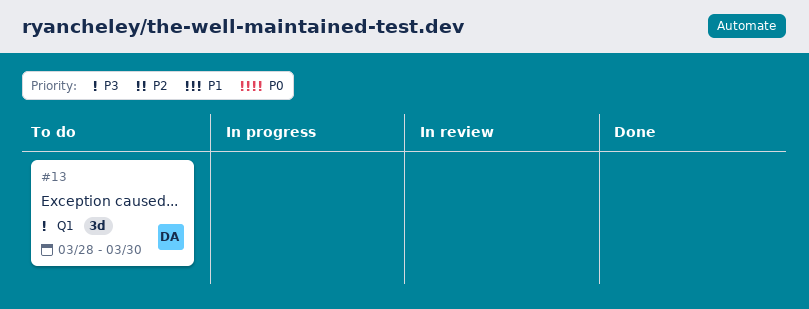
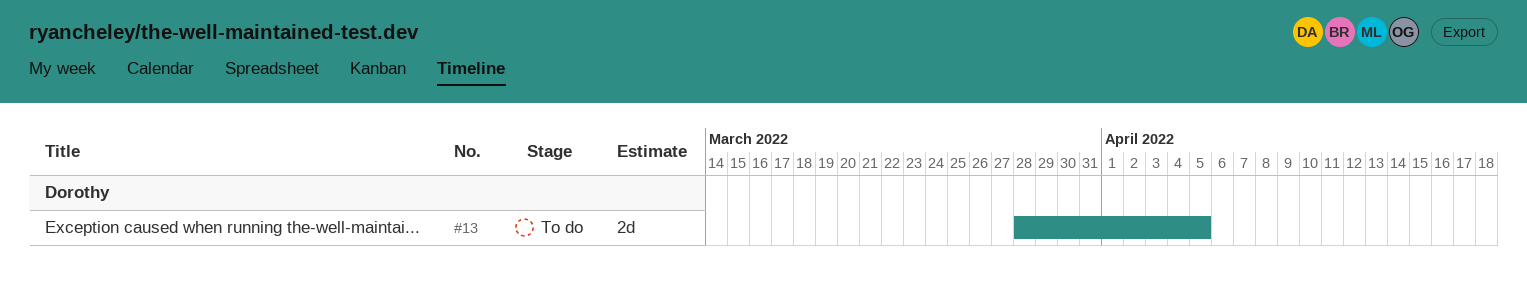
#13, estimate: 3d -> 2d
#13, due: Mar 30 -> Apr 5

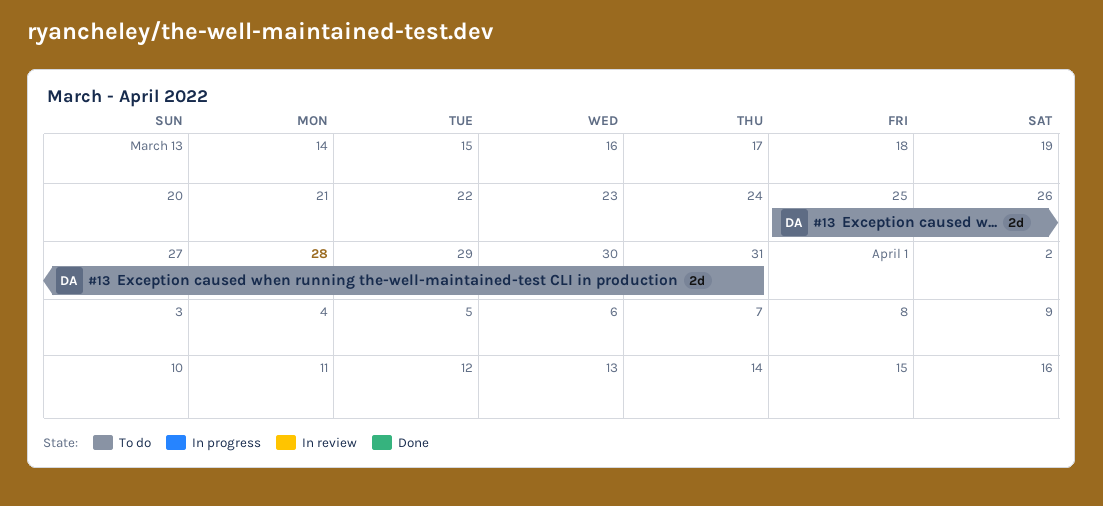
#13, start: Mar 28 -> Mar 25
#13, due: Apr 5 -> Mar 31

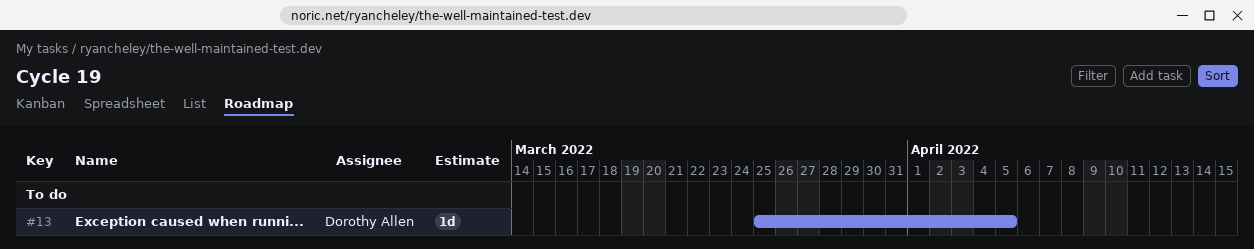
#13, estimate: 2d -> 1d
#13, due: Mar 31 -> Apr 5

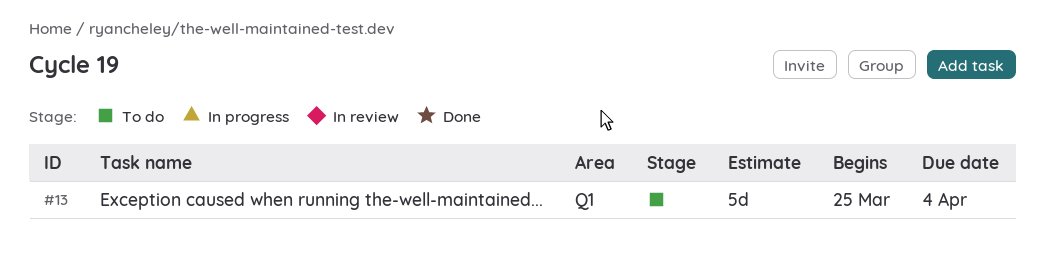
#13, estimate: 1d -> 5d
#13, due: Apr 5 -> Apr 4

